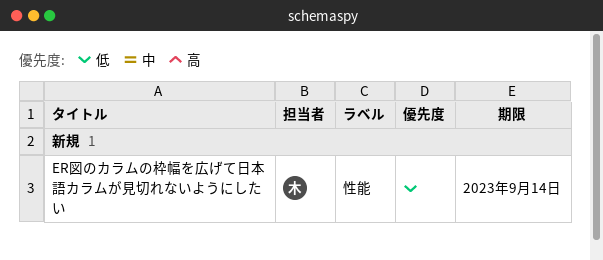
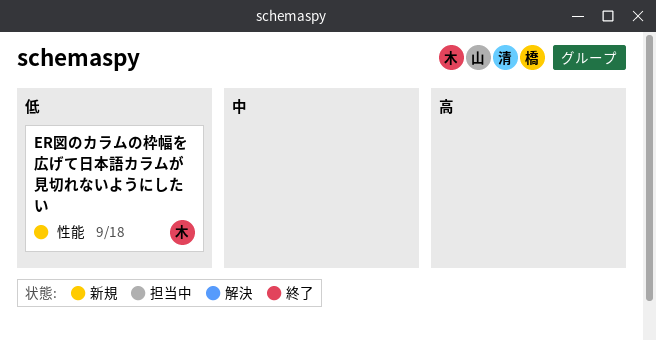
ER図のカラムの枠幅を広げて日本語カラムが見切れないようにしたい, due: Sep 14 -> Sep 18

